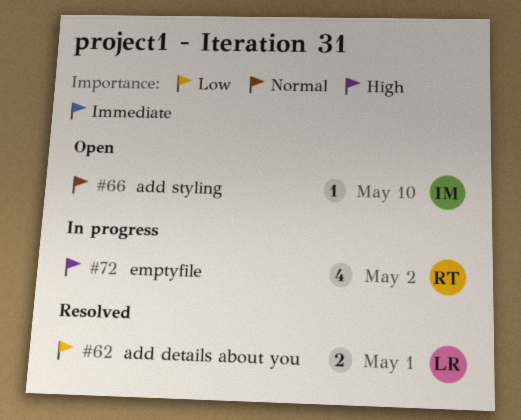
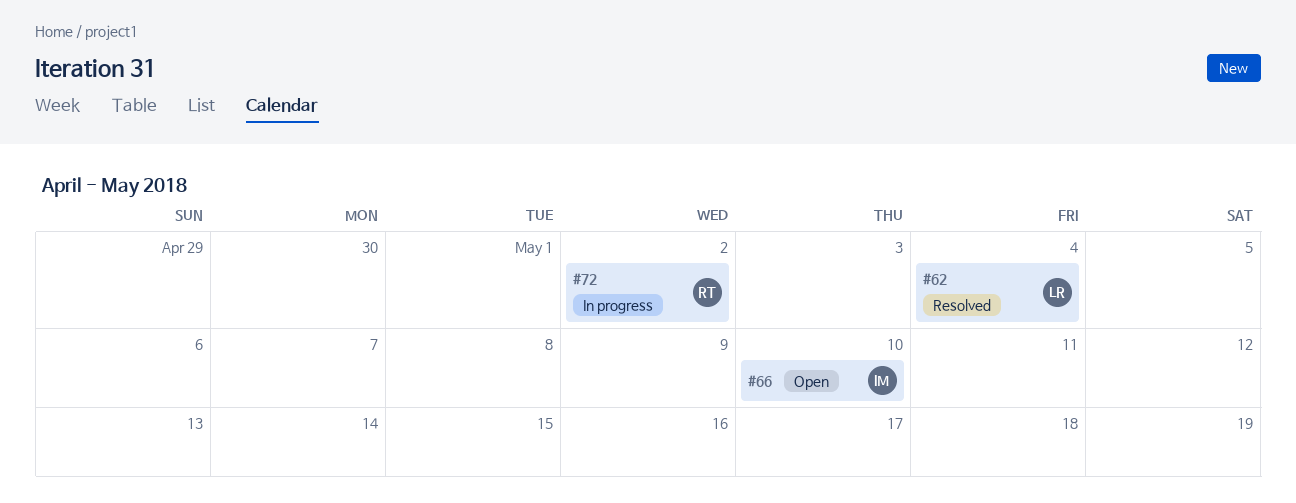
#62, due: May 1 -> May 4

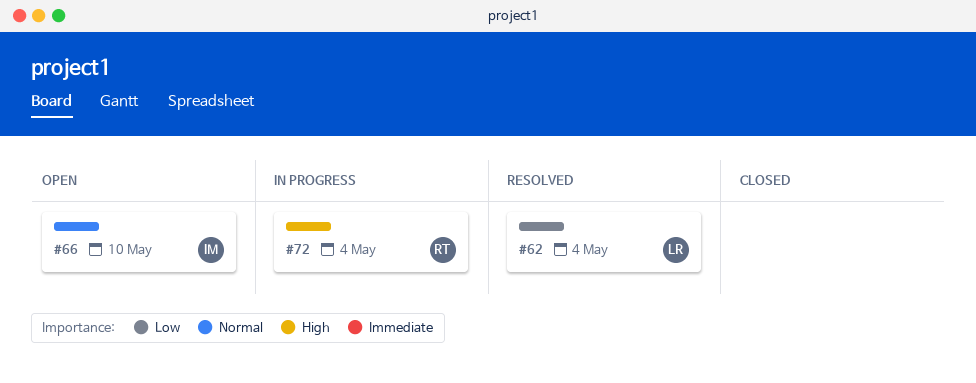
#72, due: May 2 -> May 4

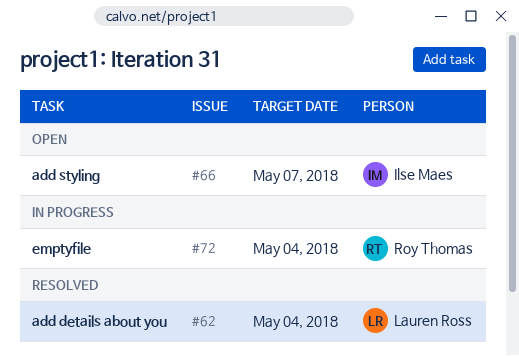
#66, due: May 10 -> May 7

